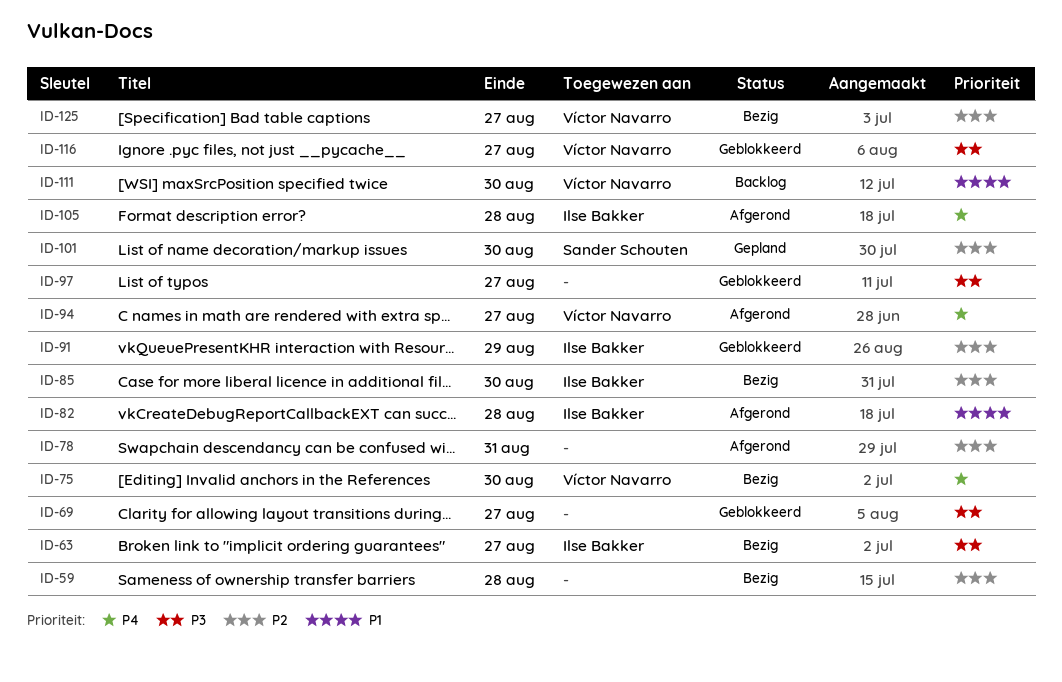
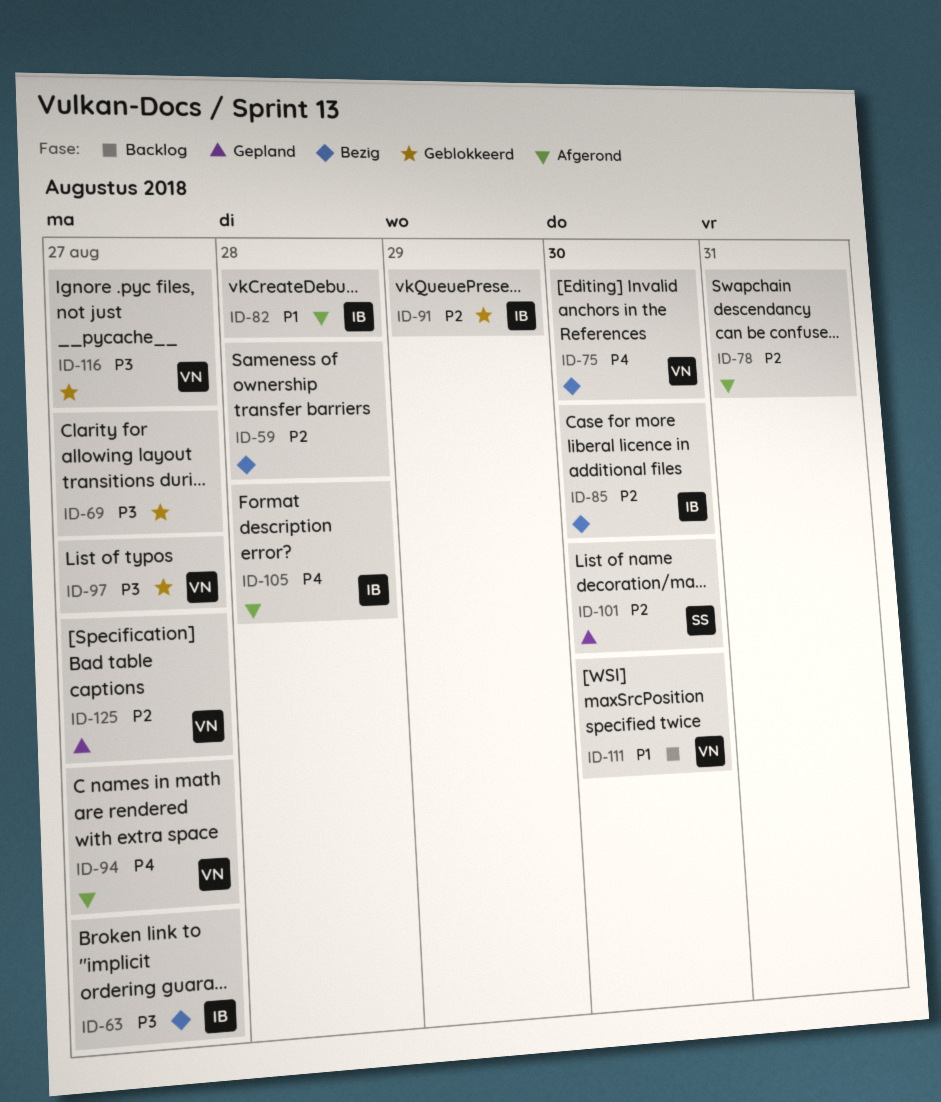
ID-97, owner: none -> Víctor Navarro
ID-125, status: Bezig -> Gepland

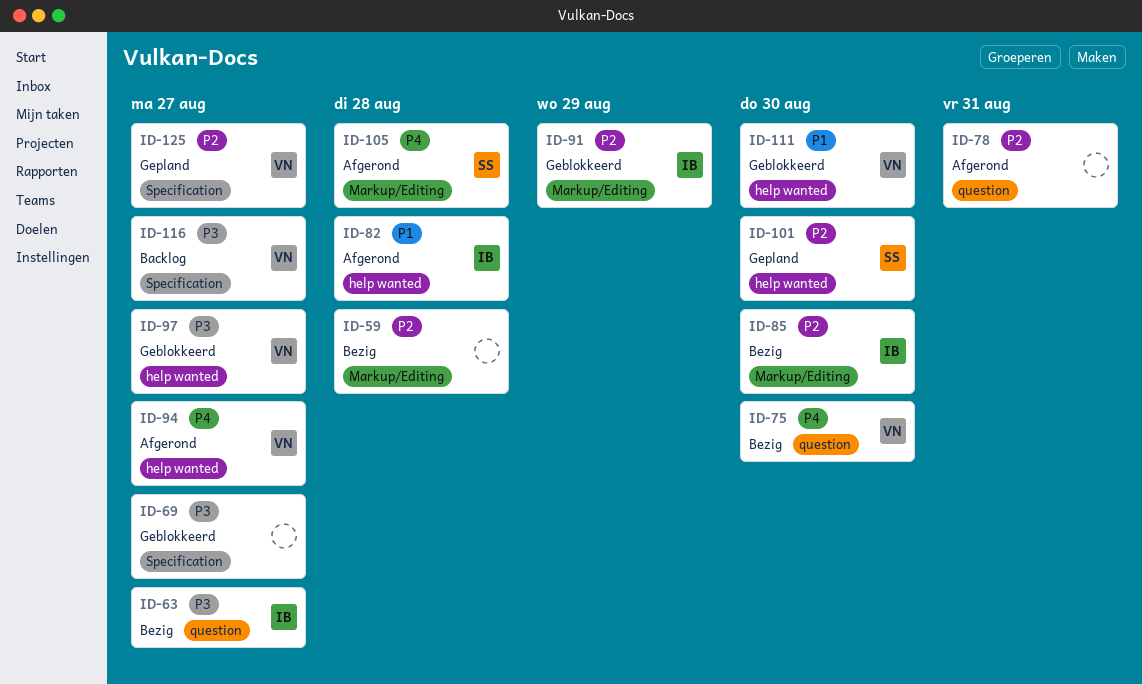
ID-105, owner: IB -> SS
ID-111, status: Backlog -> Geblokkeerd
ID-116, status: Geblokkeerd -> Backlog

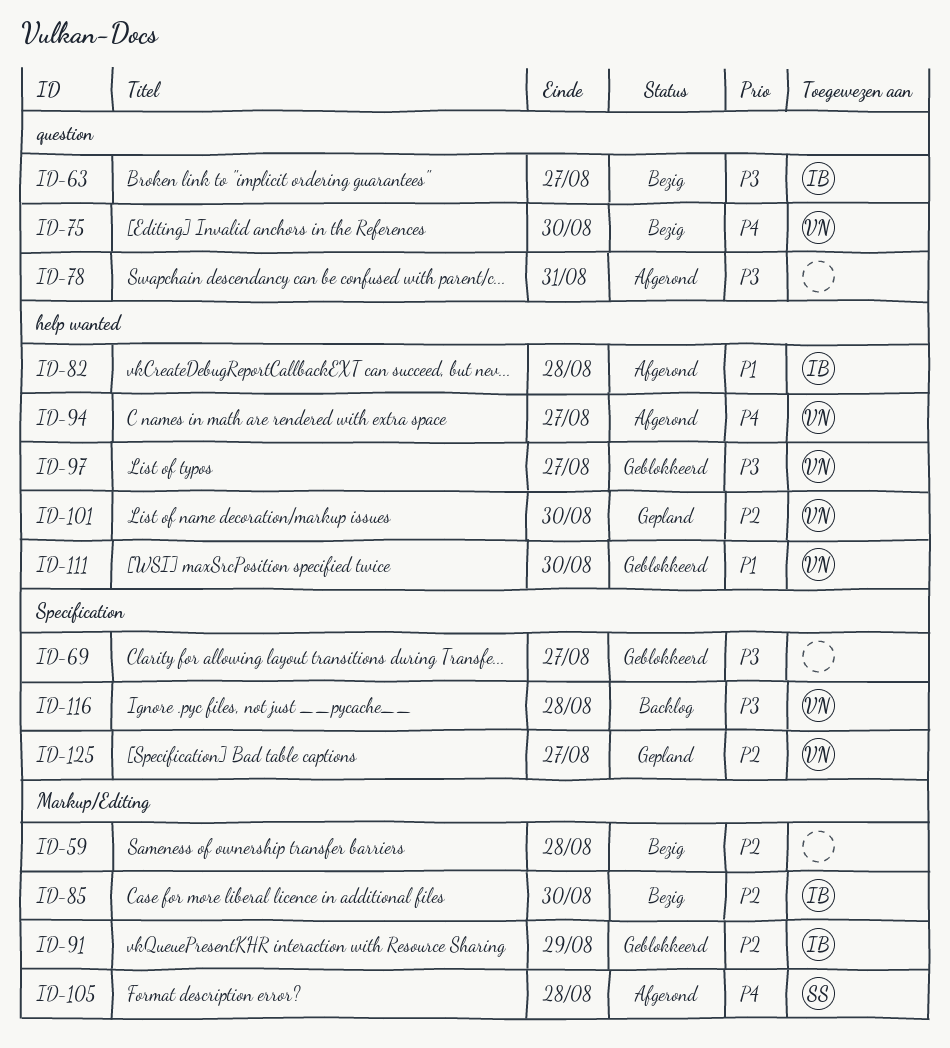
ID-78, priority: P2 -> P3
ID-101, owner: SS -> VN
ID-116, due: Aug 27 -> Aug 28

